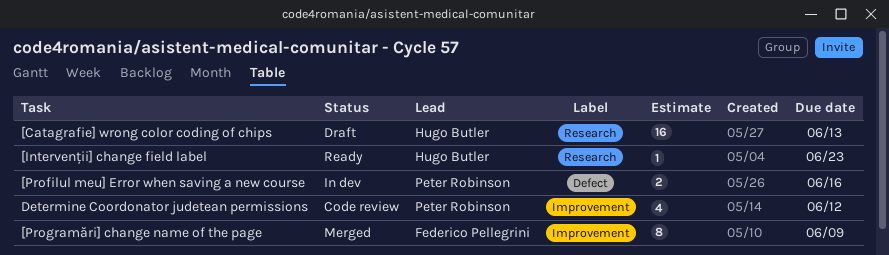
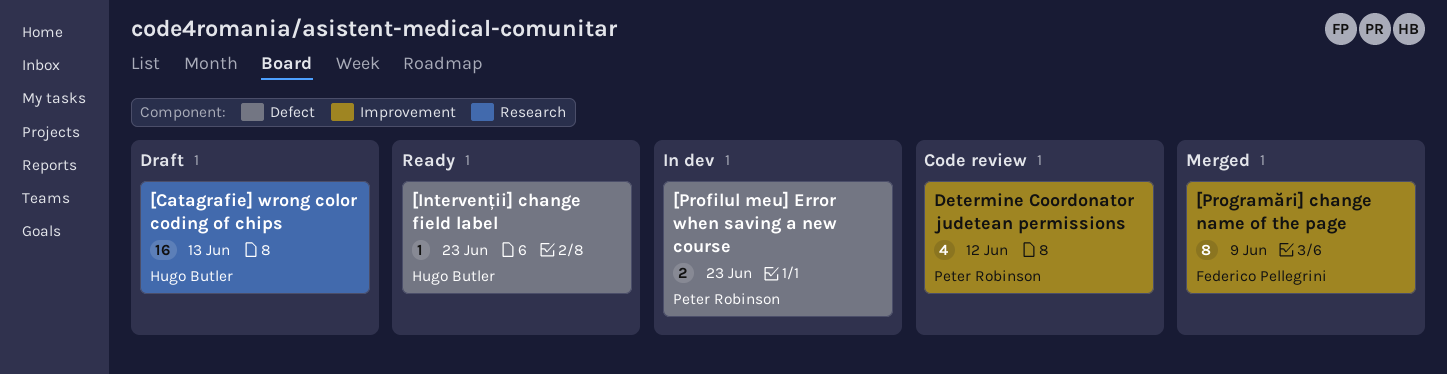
[Intervenții] change field label, label: Research -> Defect
[Profilul meu] Error when saving a new course, due: Jun 16 -> Jun 23

